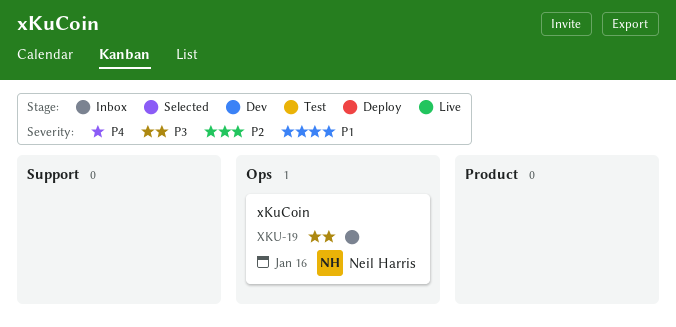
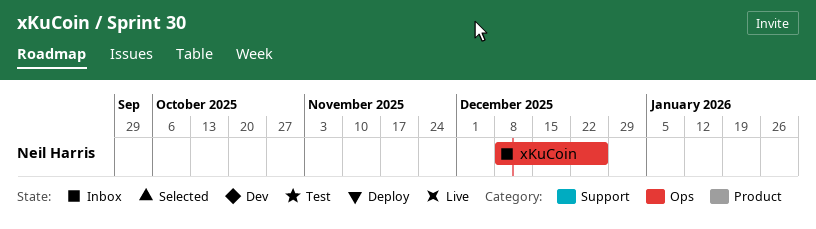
xKuCoin, due: Jan 16 -> Dec 26

